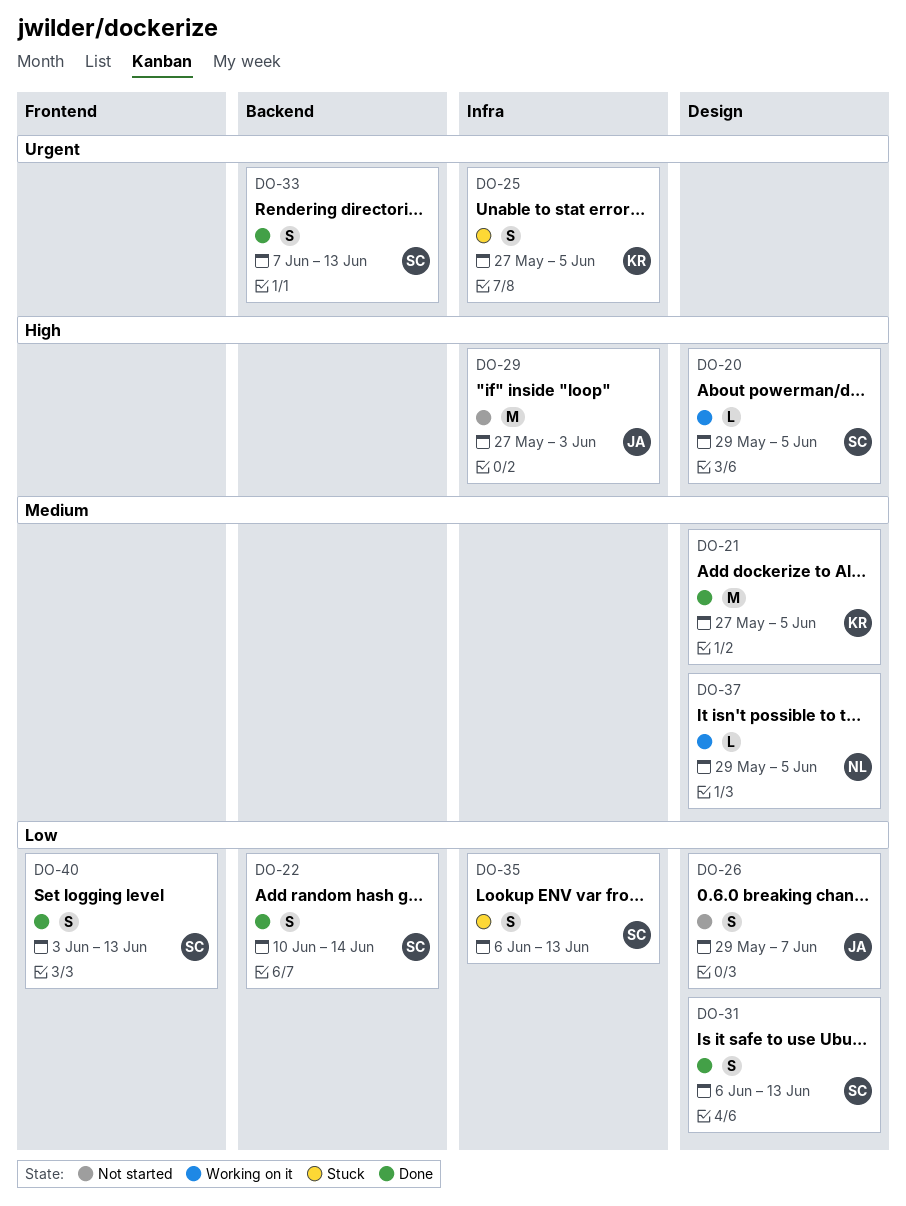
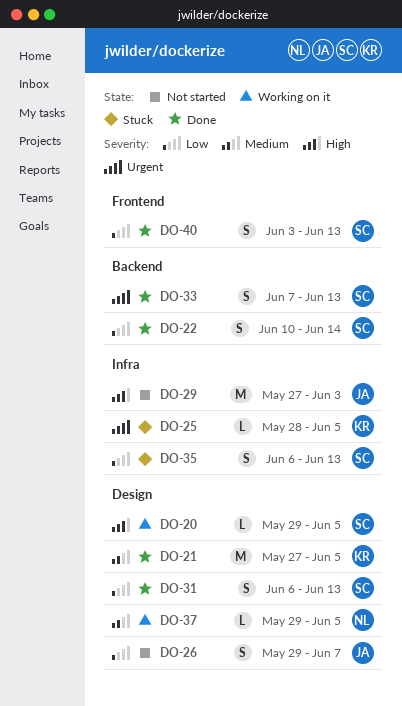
DO-25, estimate: S -> L
DO-25, start: May 27 -> May 28

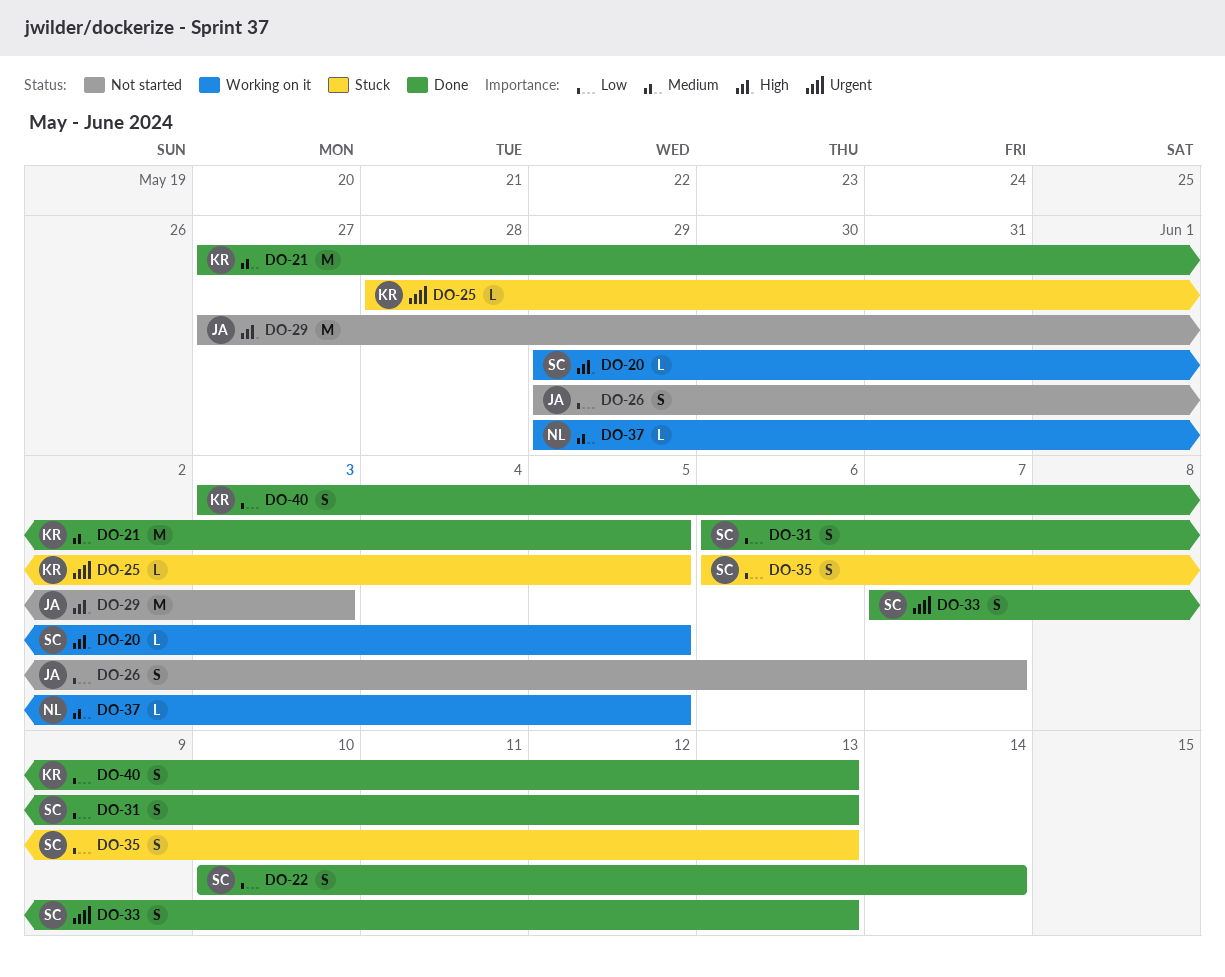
DO-40, owner: SC -> KR

